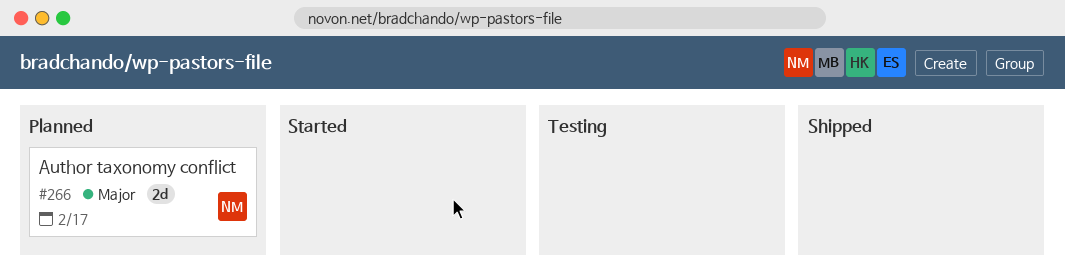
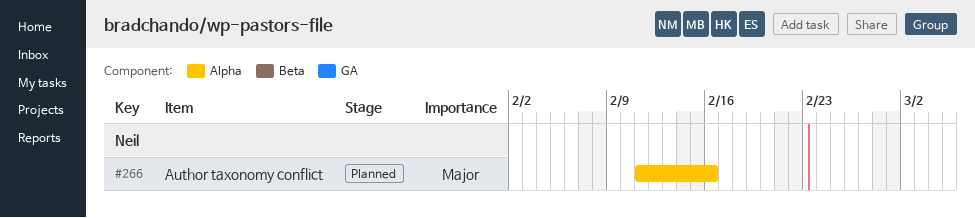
#266, due: Feb 17 -> Feb 16

